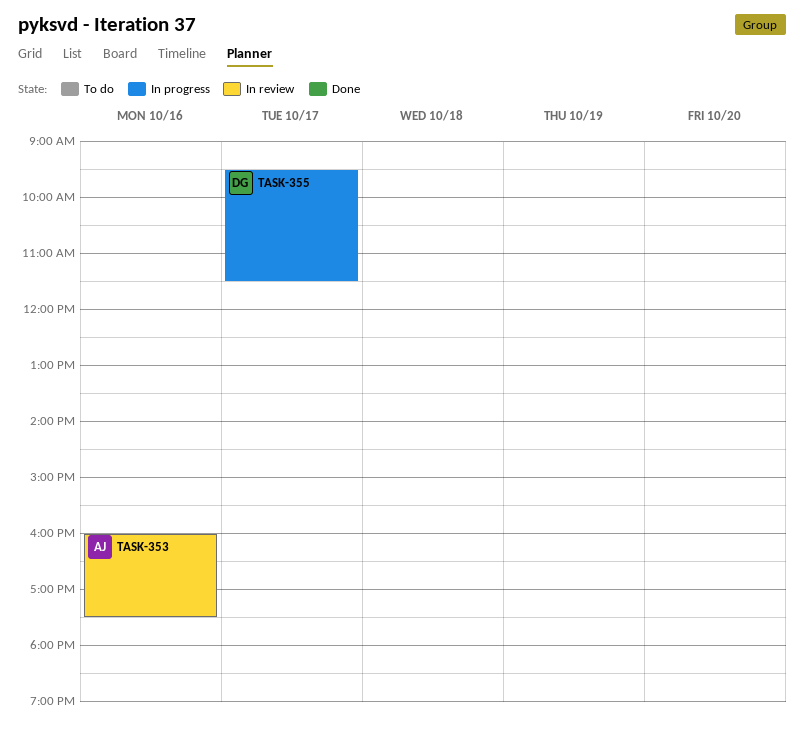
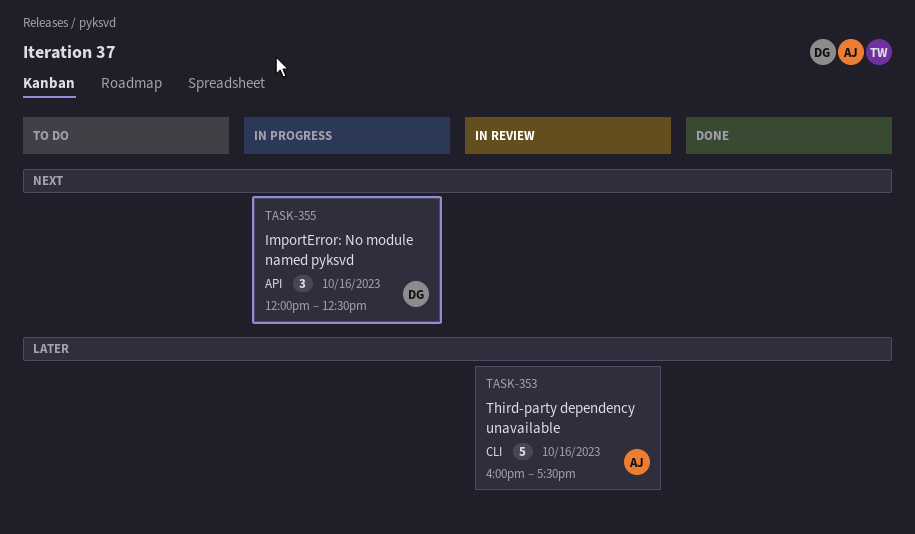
TASK-355, day: Oct 17 -> Oct 16
TASK-355, begins: 09:30 -> 12:00
TASK-355, ends: 11:30 -> 12:30

